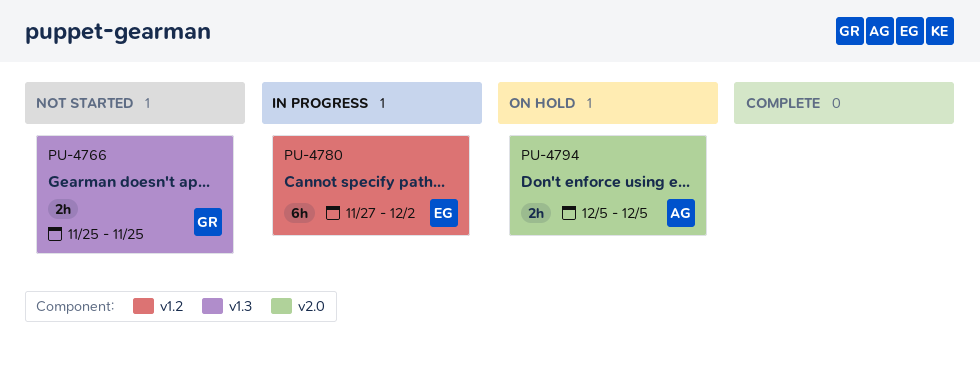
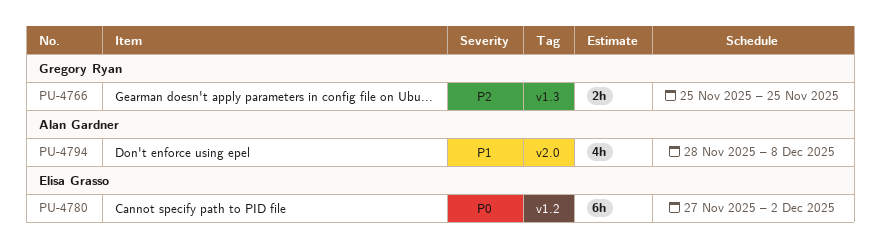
PU-4794, estimate: 2h -> 4h
PU-4794, start: Dec 5 -> Nov 28
PU-4794, due: Dec 5 -> Dec 8

